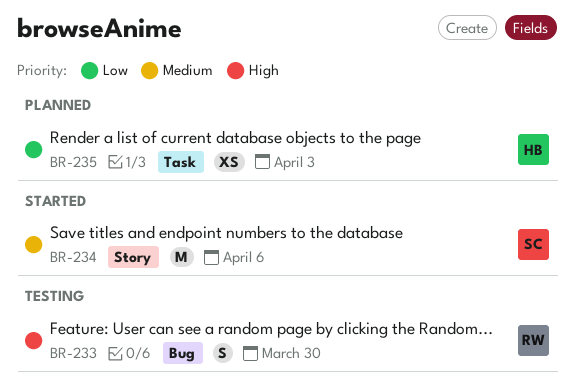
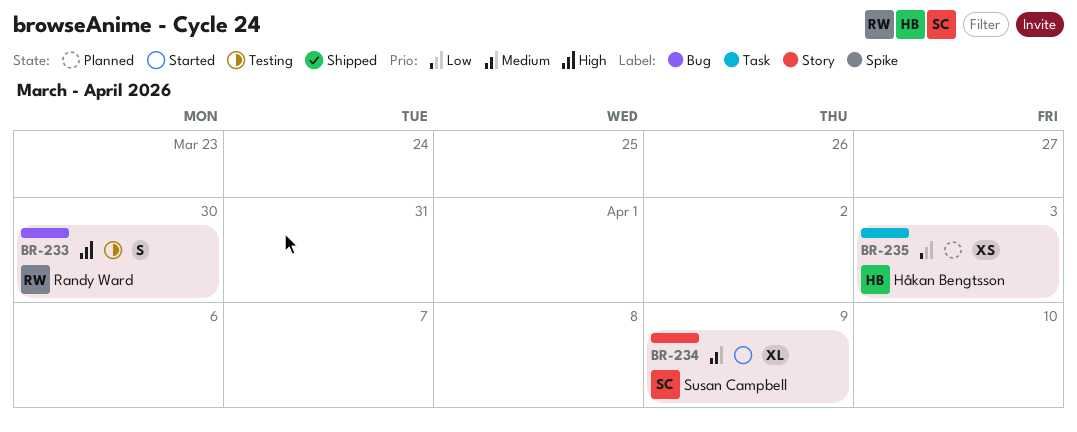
BR-234, estimate: M -> XL
BR-234, due: Apr 6 -> Apr 9

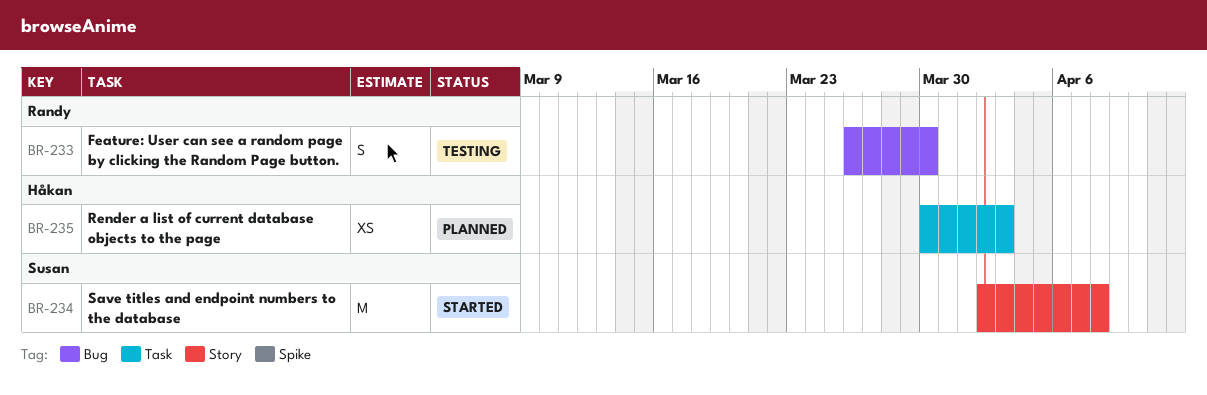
BR-234, estimate: XL -> M
BR-234, due: Apr 9 -> Apr 8

